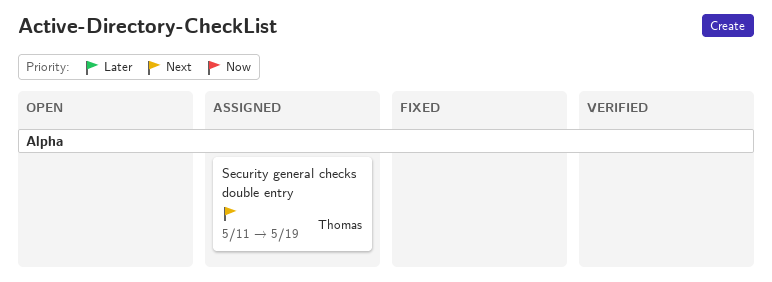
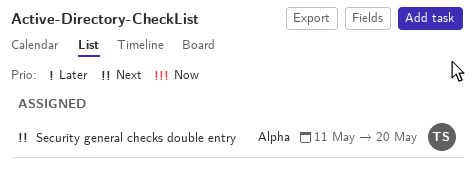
Security general checks double entry, due: May 19 -> May 20

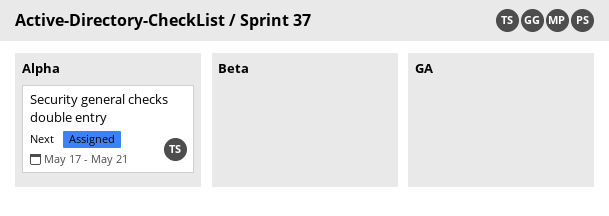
Security general checks double entry, start: May 11 -> May 17
Security general checks double entry, due: May 20 -> May 21

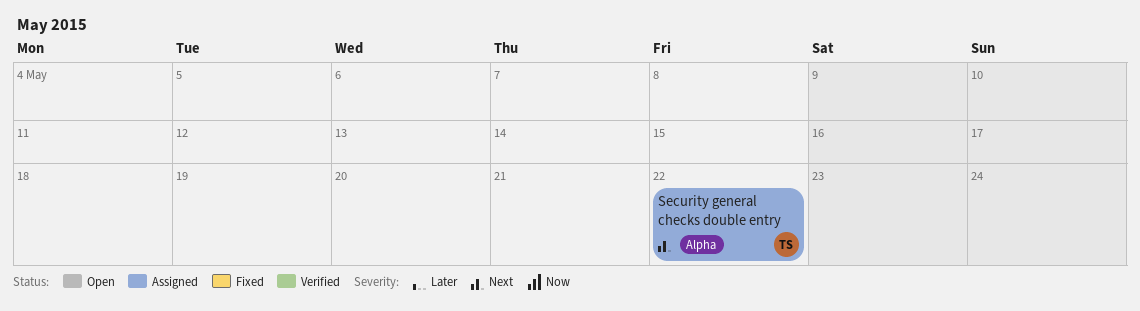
Security general checks double entry, due: May 21 -> May 22

